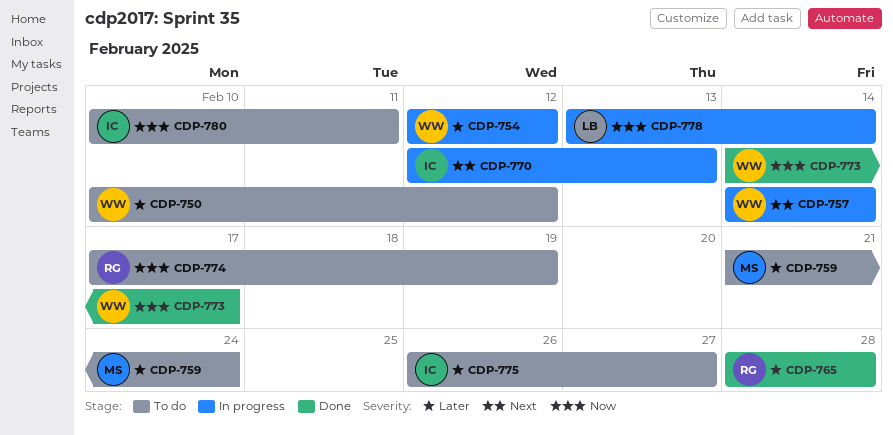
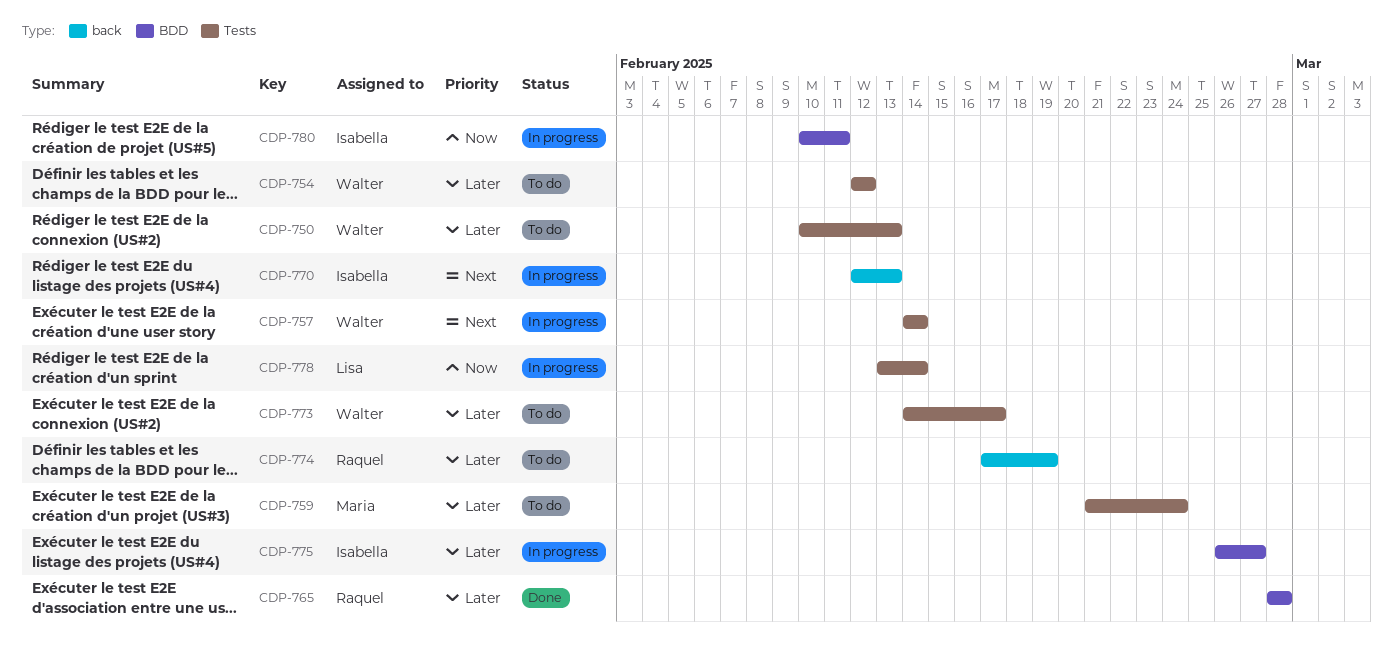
CDP-750, due: Feb 12 -> Feb 13
CDP-754, status: In progress -> To do
CDP-773, status: Done -> To do
CDP-773, priority: Now -> Later
CDP-774, priority: Now -> Later
CDP-775, status: To do -> In progress
CDP-780, status: To do -> In progress

